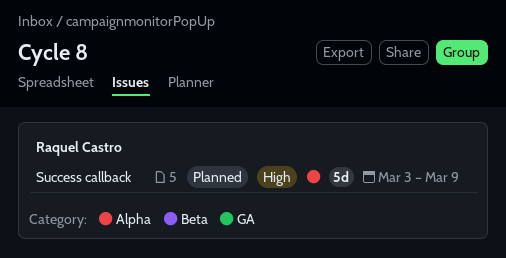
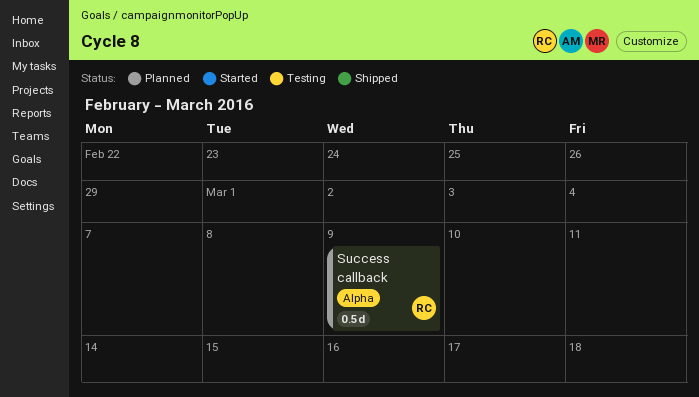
Success callback, estimate: 5d -> 0.5d

